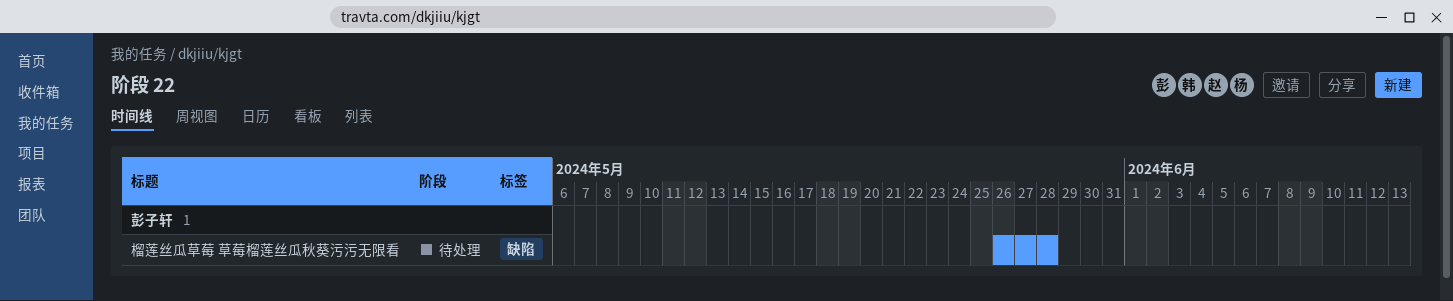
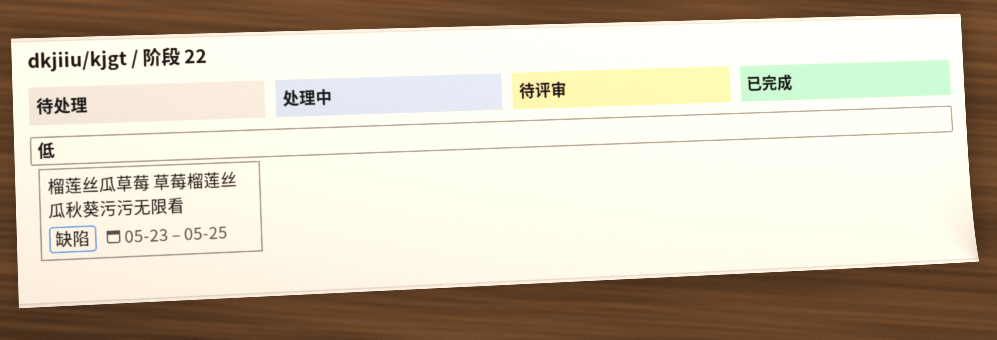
榴莲丝瓜草莓 草莓榴莲丝瓜秋葵污污无限看, start: May 26 -> May 23
榴莲丝瓜草莓 草莓榴莲丝瓜秋葵污污无限看, due: May 28 -> May 25

